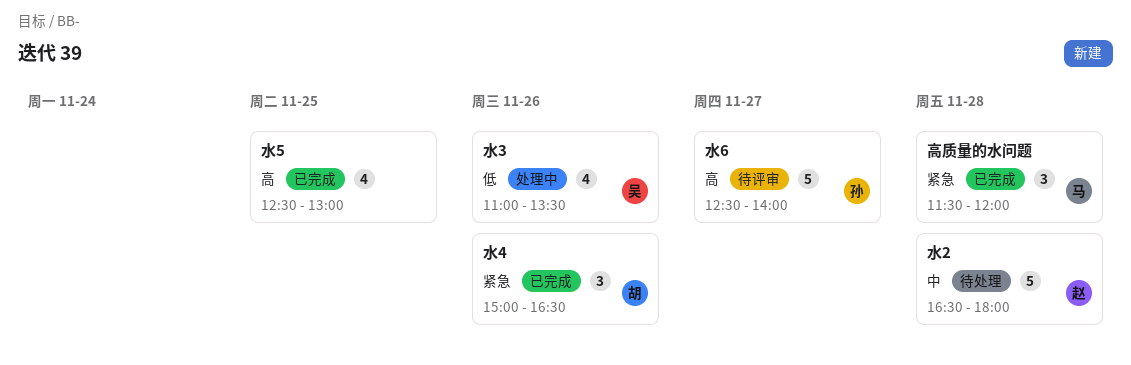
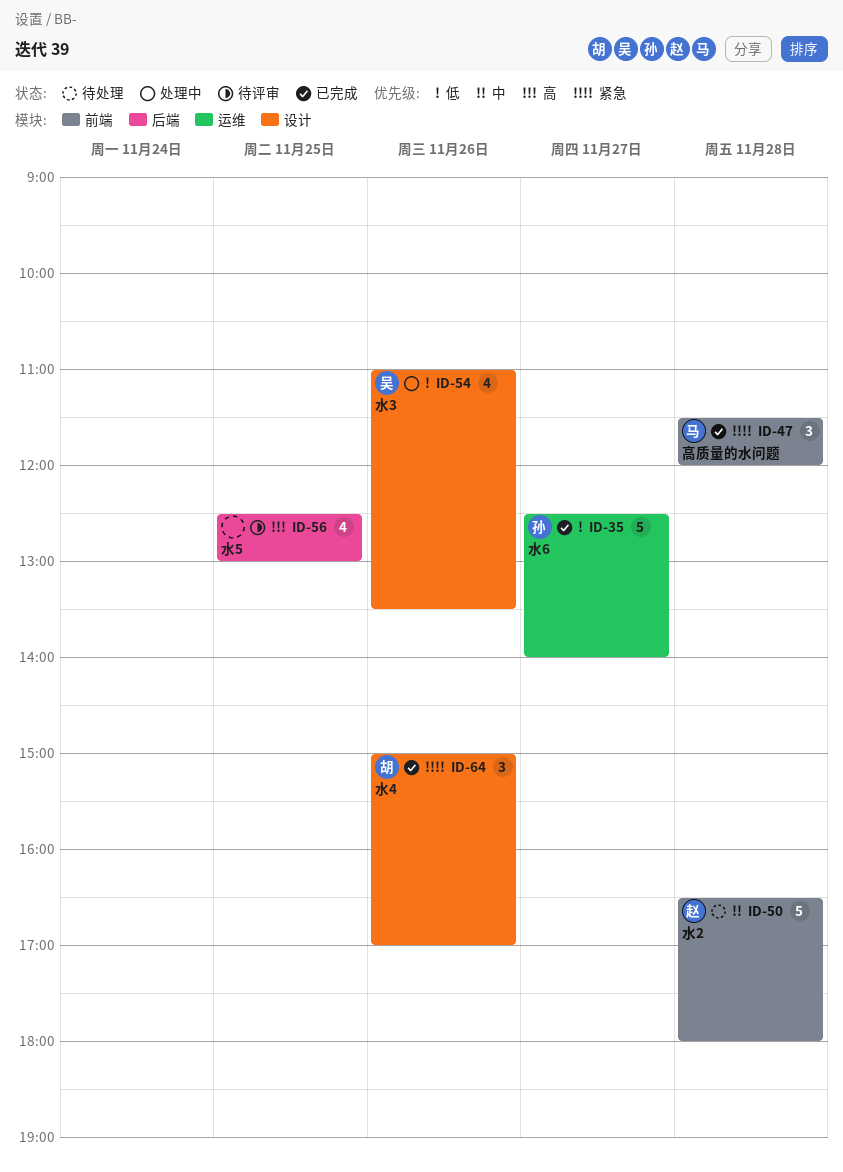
水4, ends: 16:30 -> 17:00
水5, status: 已完成 -> 待评审
水6, status: 待评审 -> 已完成
水6, priority: 高 -> 低

